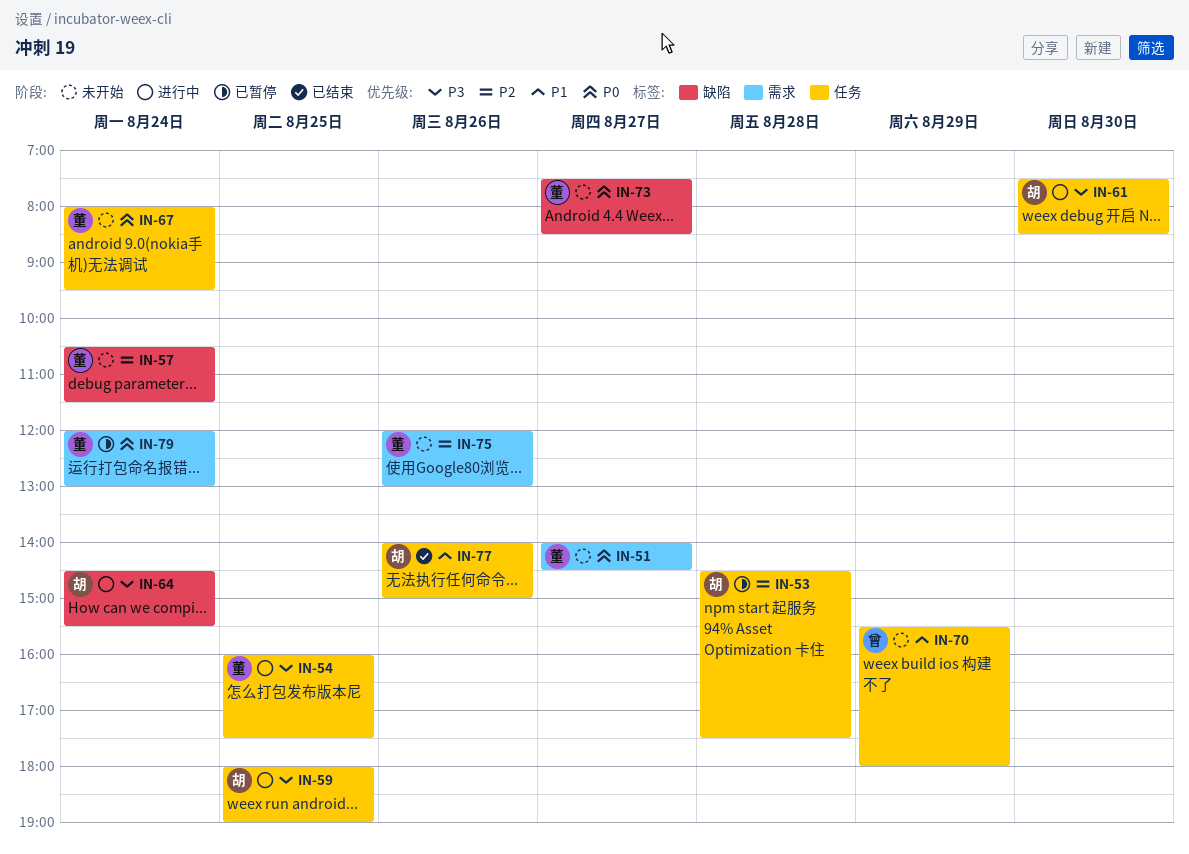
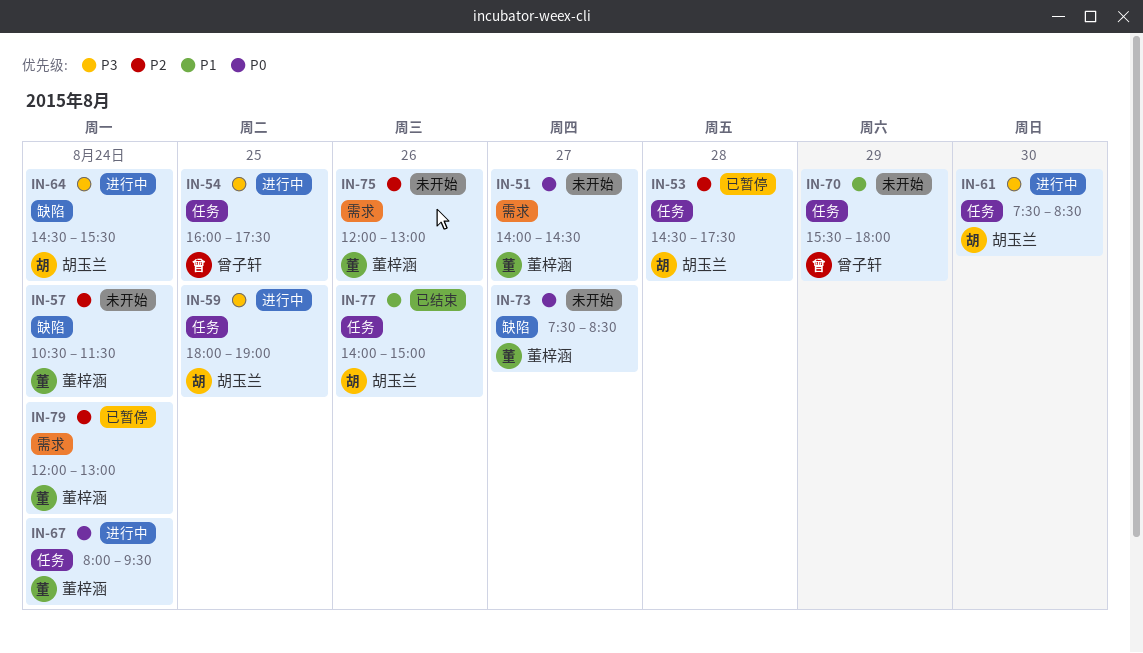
IN-54, owner: 董梓涵 -> 曾子轩
IN-67, status: 未开始 -> 进行中
IN-79, priority: P0 -> P2

